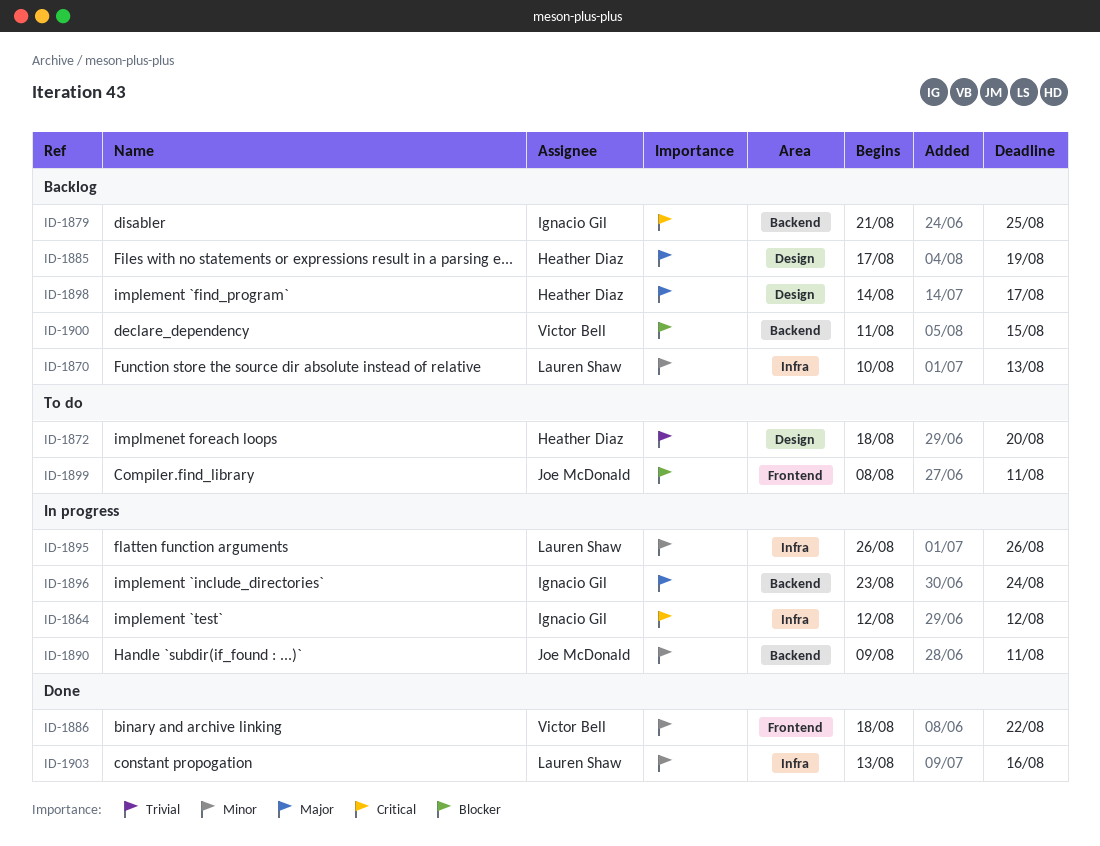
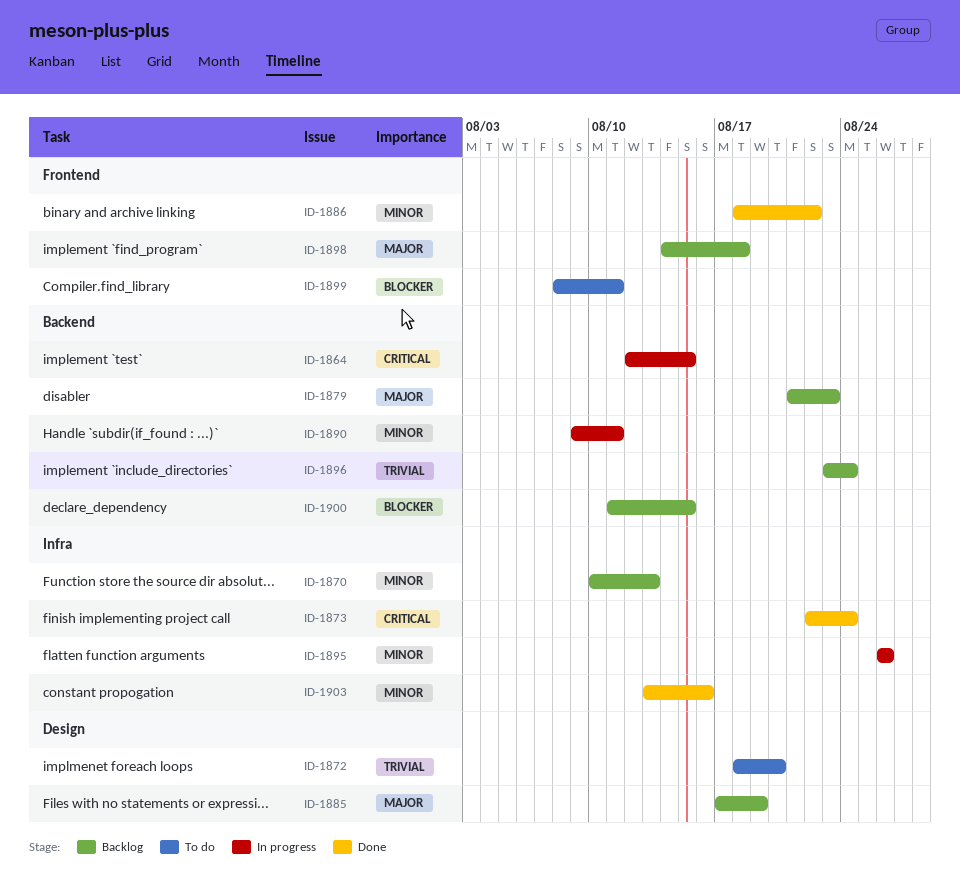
ID-1864, label: Infra -> Backend
ID-1864, due: Aug 12 -> Aug 15
ID-1873: none -> present
ID-1879, priority: Critical -> Major
ID-1879, due: Aug 25 -> Aug 23
ID-1896, status: In progress -> Backlog
ID-1896, priority: Major -> Trivial
ID-1898, label: Design -> Frontend
ID-1898, due: Aug 17 -> Aug 18

